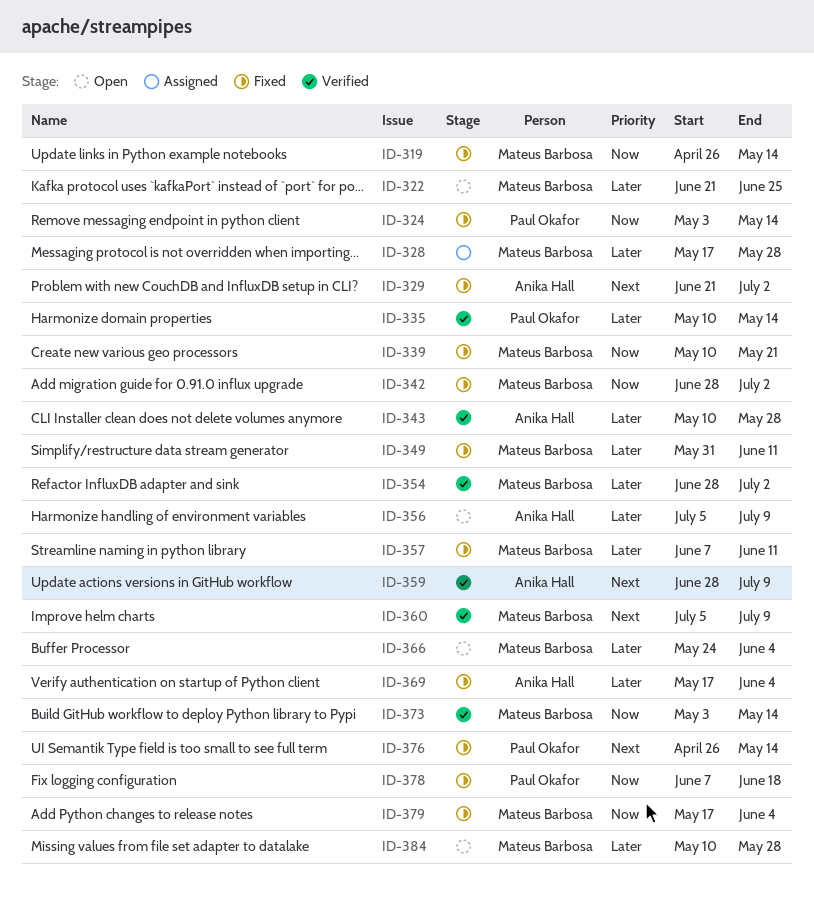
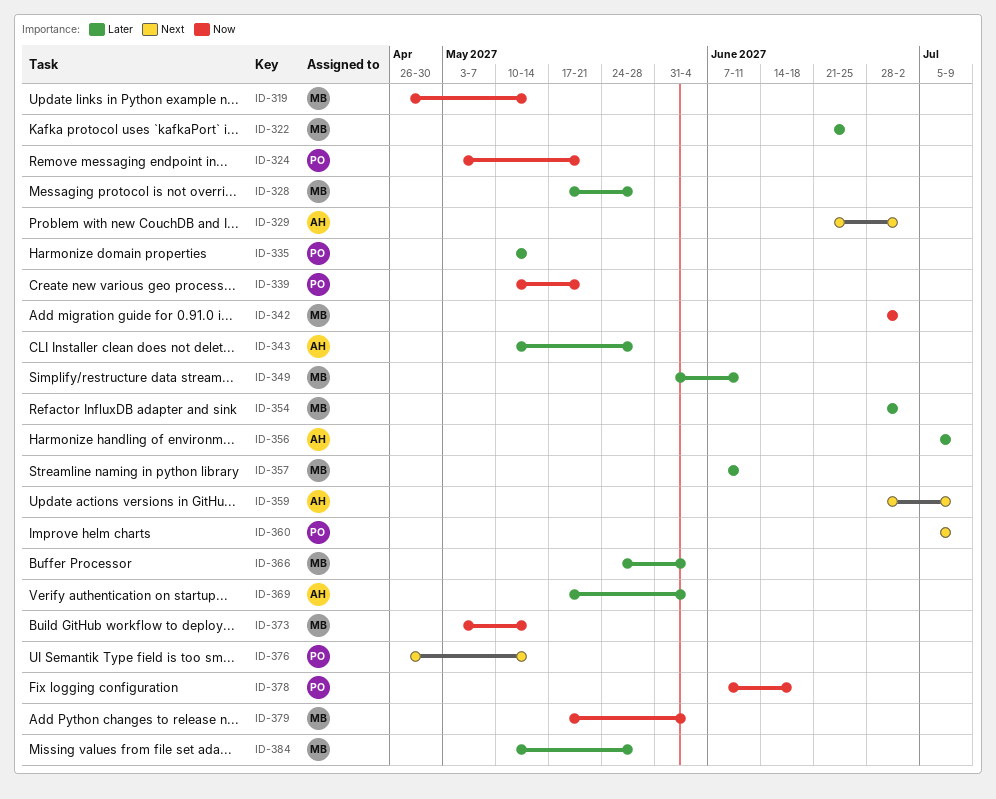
ID-324, due: May 14 -> May 21
ID-339, owner: Mateus Barbosa -> Paul Okafor
ID-360, owner: Mateus Barbosa -> Paul Okafor

